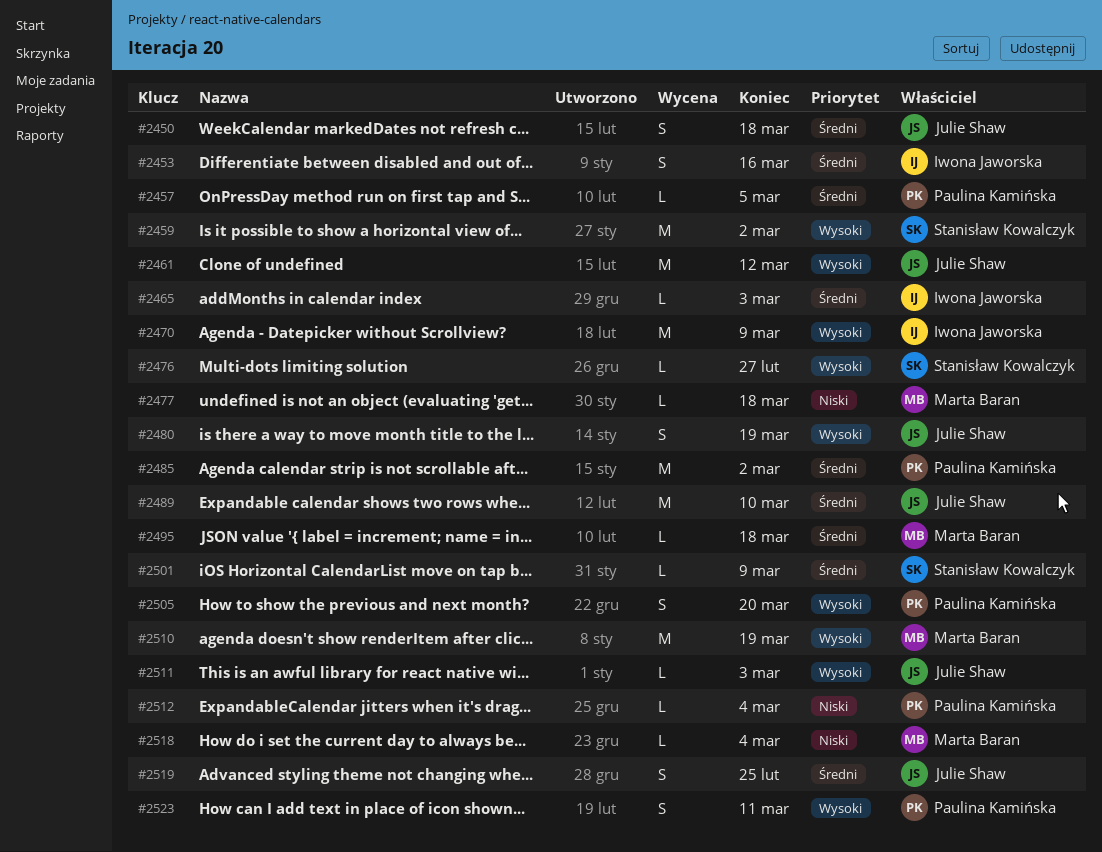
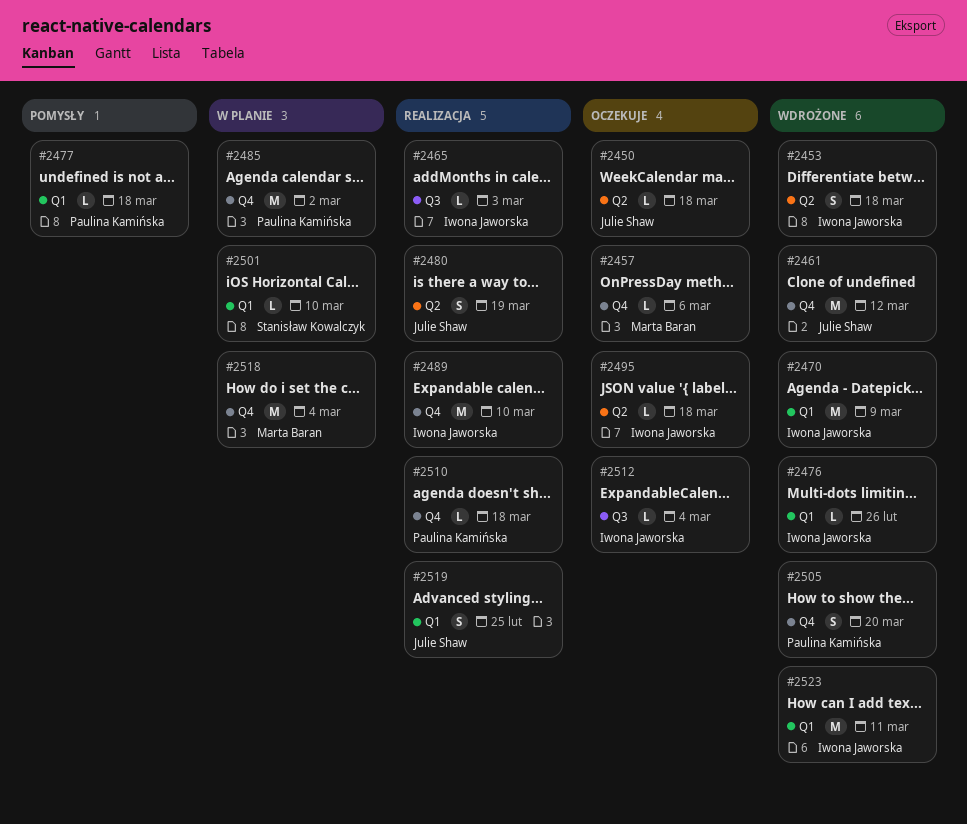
#2450, estimate: S -> L
#2453, due: Mar 16 -> Mar 18
#2457, owner: Paulina Kamińska -> Marta Baran
#2457, due: Mar 5 -> Mar 6
#2459: present -> none
#2476, owner: Stanisław Kowalczyk -> Iwona Jaworska
#2476, due: Feb 27 -> Feb 26
#2477, owner: Marta Baran -> Paulina Kamińska
#2489, owner: Julie Shaw -> Iwona Jaworska
#2495, owner: Marta Baran -> Iwona Jaworska
#2501, due: Mar 9 -> Mar 10
#2510, owner: Marta Baran -> Paulina Kamińska
#2510, estimate: M -> L
#2510, due: Mar 19 -> Mar 18
#2511: present -> none
#2512, owner: Paulina Kamińska -> Iwona Jaworska
#2518, estimate: L -> M
#2523, owner: Paulina Kamińska -> Iwona Jaworska
#2523, estimate: S -> M

